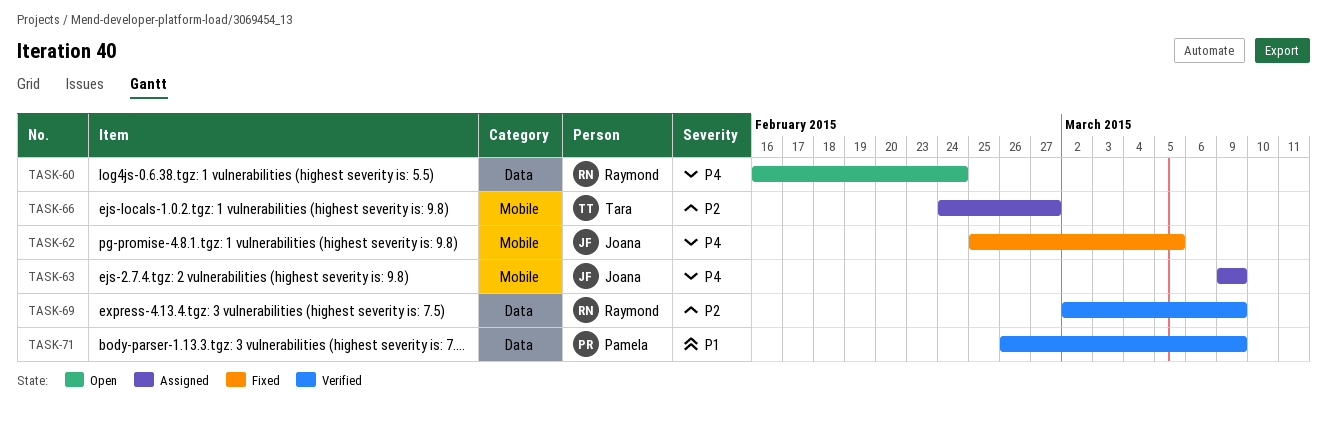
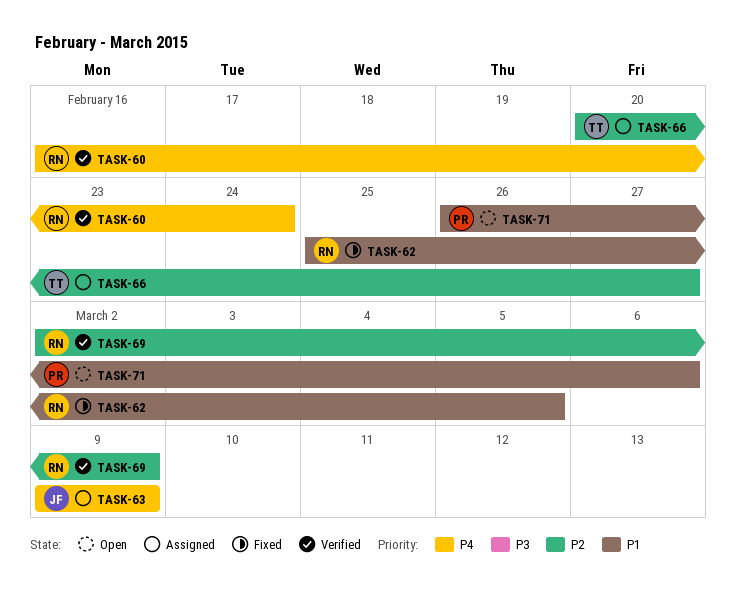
TASK-60, status: Open -> Verified
TASK-62, owner: Joana -> Raymond
TASK-62, priority: P4 -> P1
TASK-66, start: Feb 24 -> Feb 20
TASK-71, status: Verified -> Open
TASK-71, due: Mar 9 -> Mar 6

